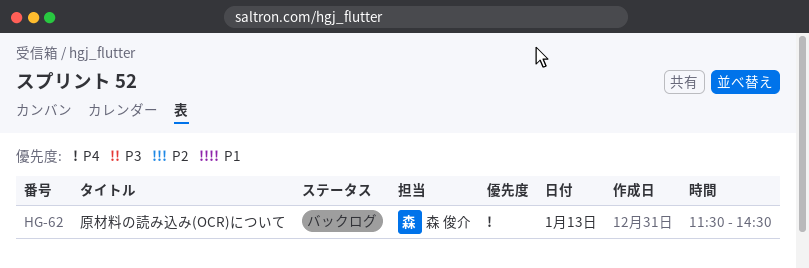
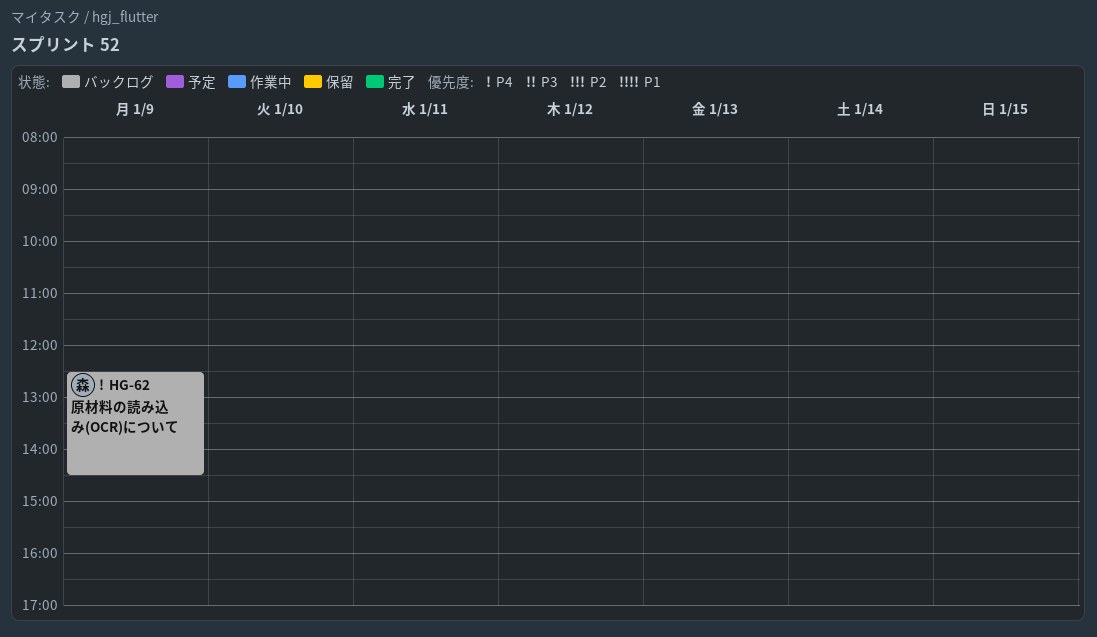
HG-62, day: Jan 13 -> Jan 9
HG-62, begins: 11:30 -> 12:30

